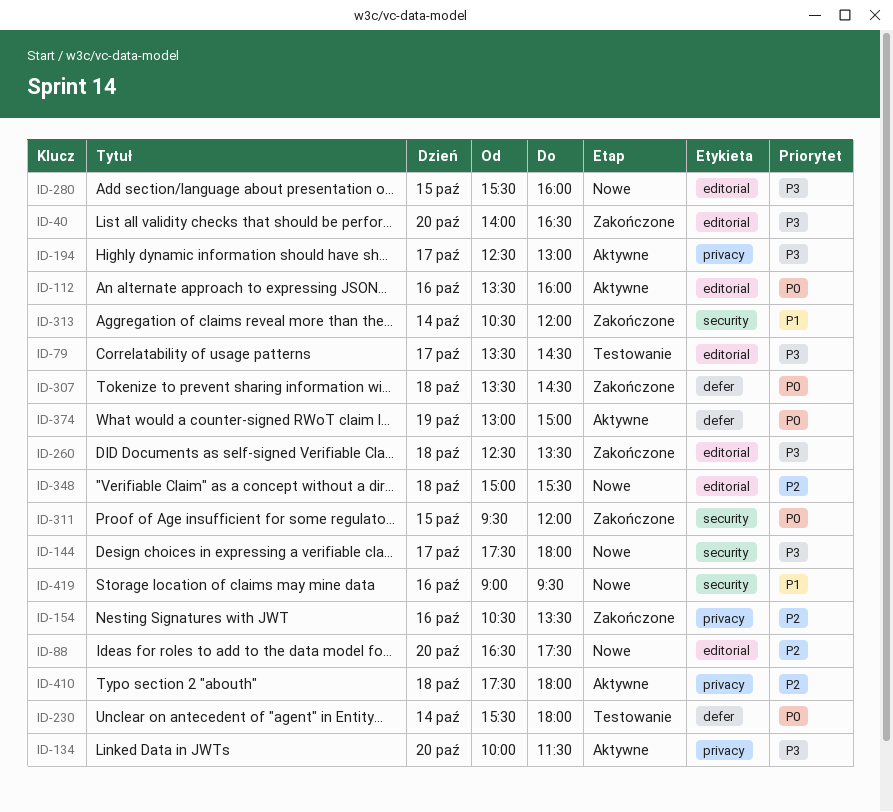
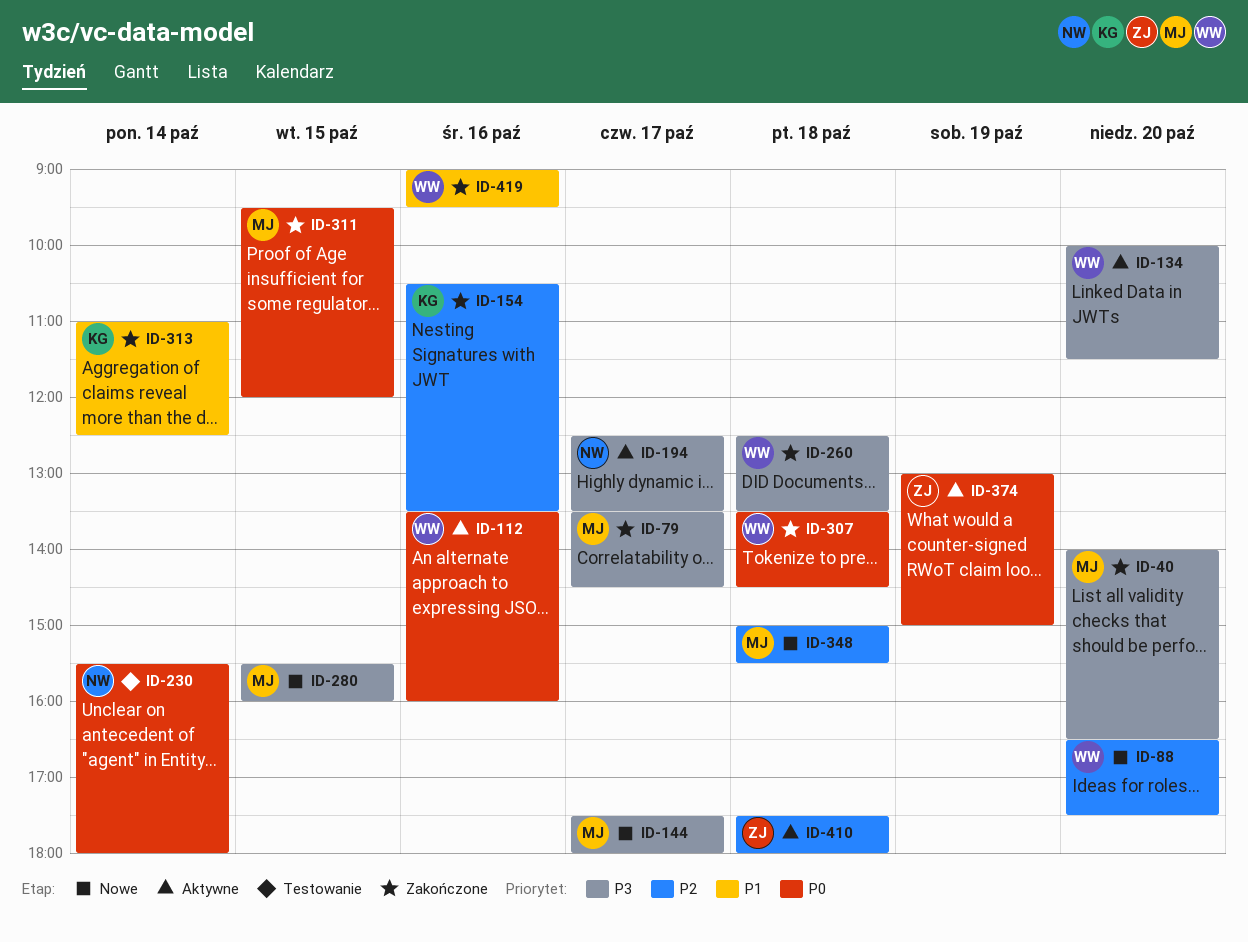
ID-79, status: Testowanie -> Zakończone
ID-194, ends: 13:00 -> 13:30
ID-313, begins: 10:30 -> 11:00
ID-313, ends: 12:00 -> 12:30
ID-419, status: Nowe -> Zakończone

